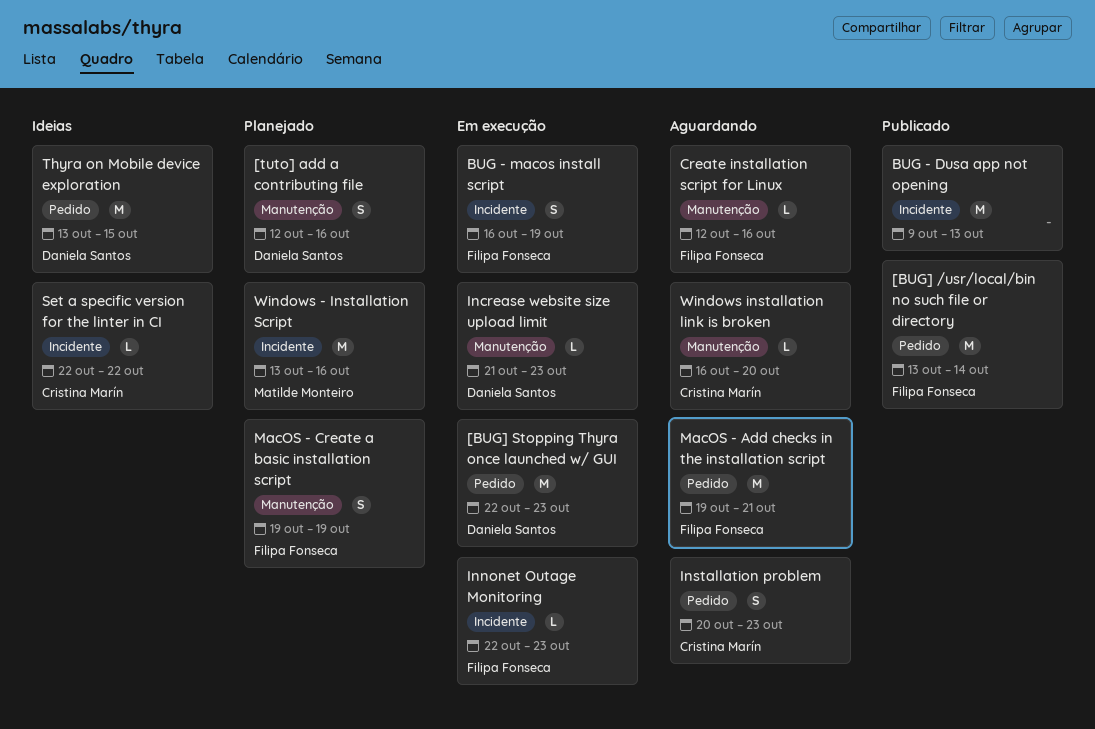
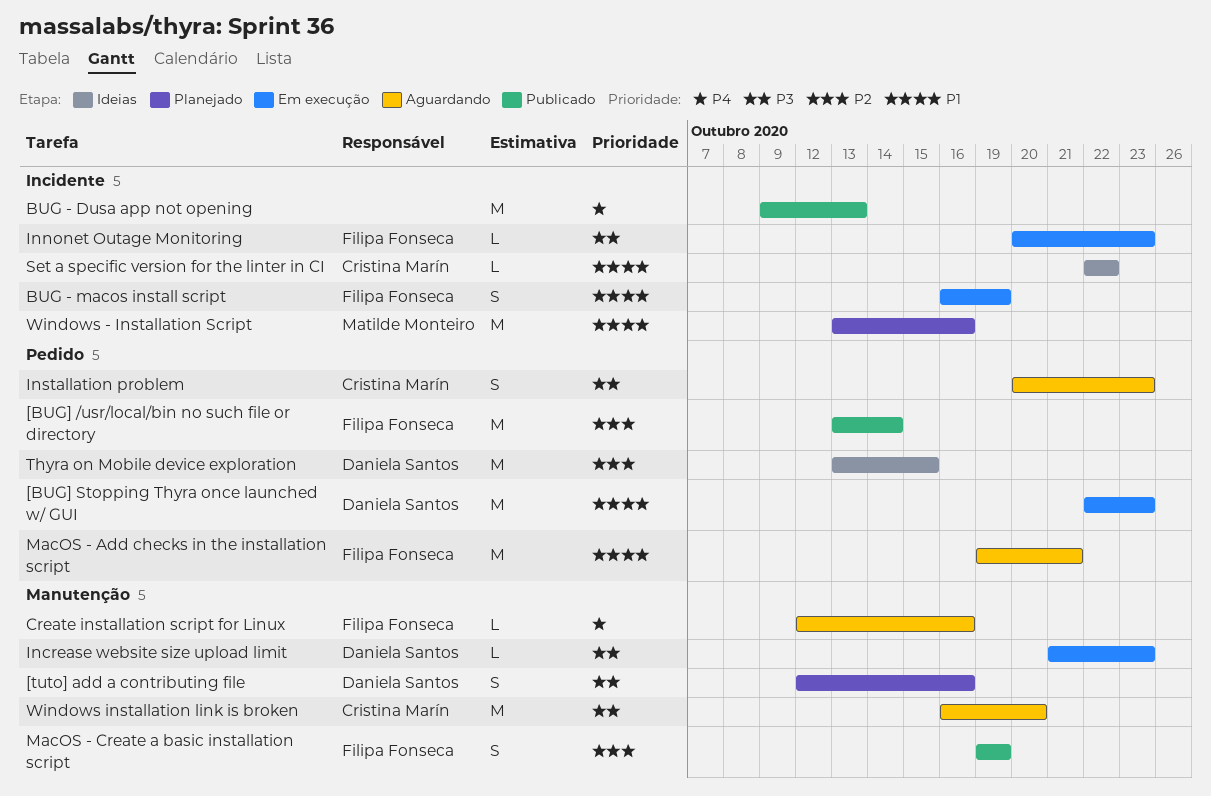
Innonet Outage Monitoring, start: Oct 22 -> Oct 20
MacOS - Create a basic installation script, status: Planejado -> Publicado
Windows installation link is broken, estimate: L -> M

